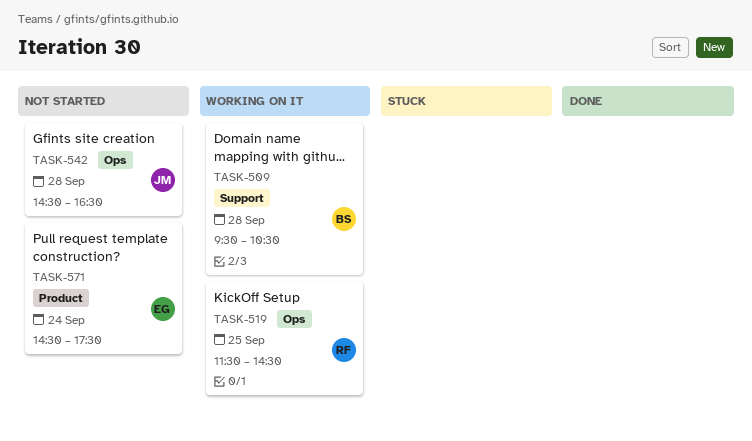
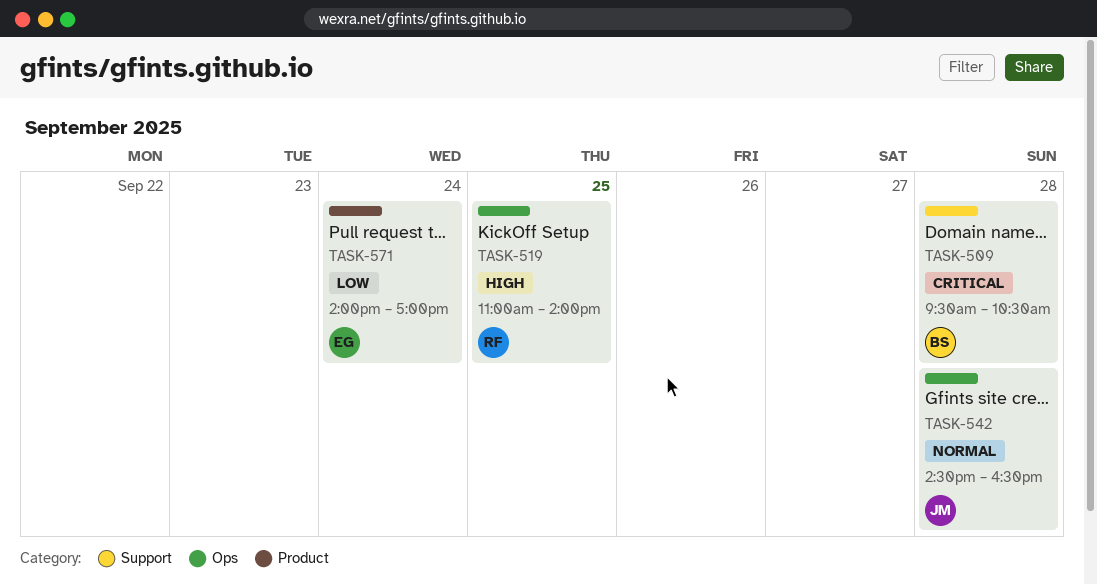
TASK-519, begins: 11:30 -> 11:00
TASK-519, ends: 14:30 -> 14:00
TASK-571, begins: 14:30 -> 14:00
TASK-571, ends: 17:30 -> 17:00

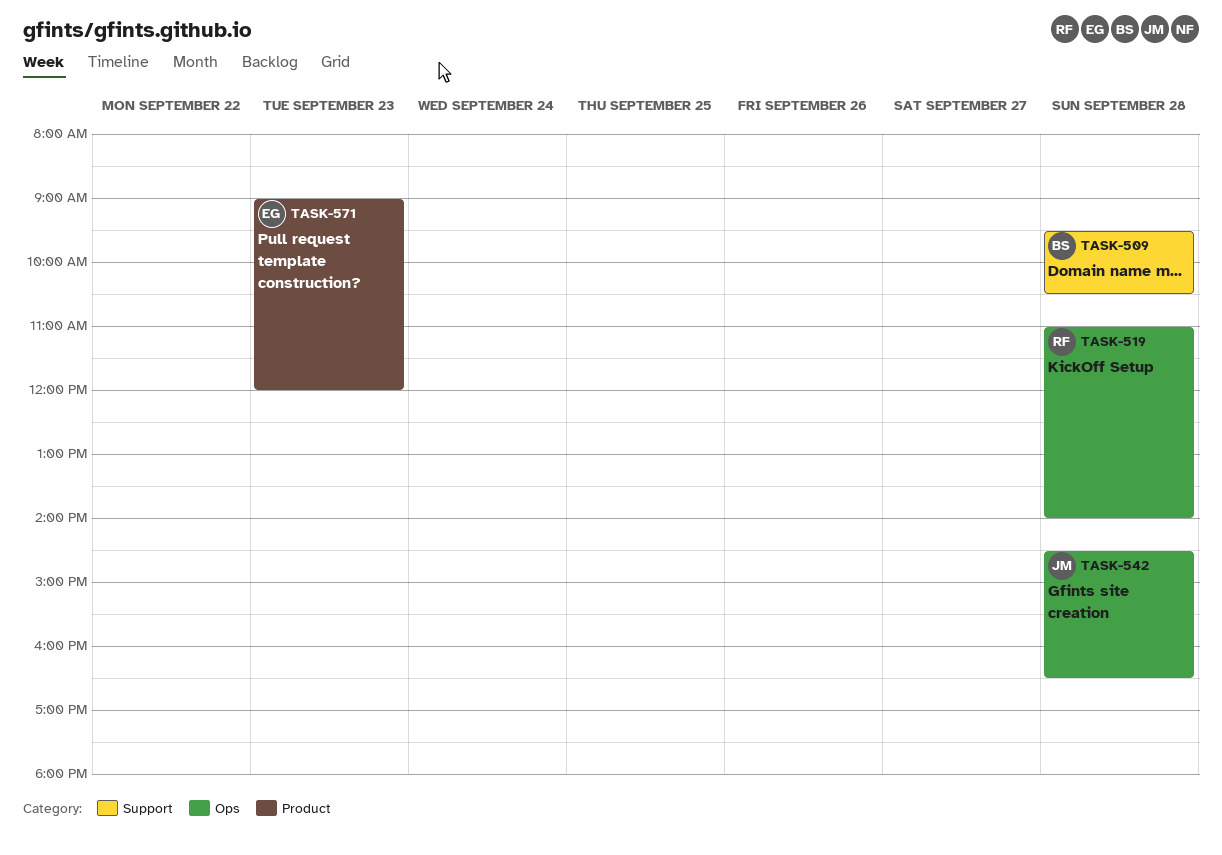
TASK-519, day: Sep 25 -> Sep 28
TASK-571, day: Sep 24 -> Sep 23
TASK-571, begins: 14:00 -> 09:00
TASK-571, ends: 17:00 -> 12:00

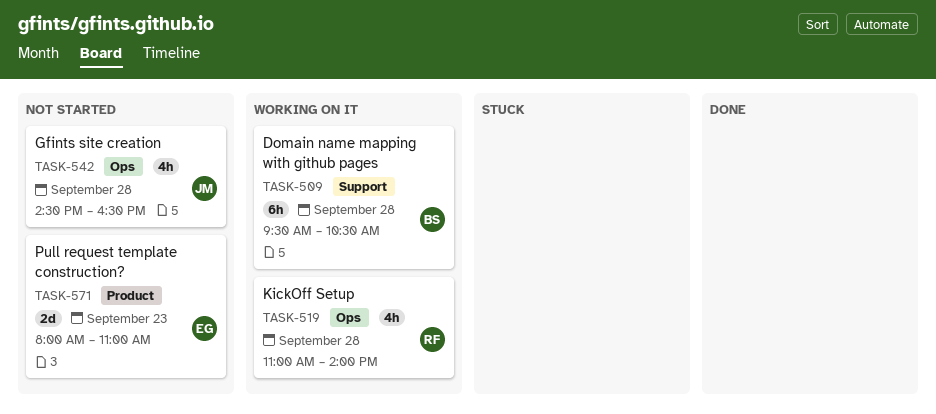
TASK-571, begins: 09:00 -> 08:00
TASK-571, ends: 12:00 -> 11:00

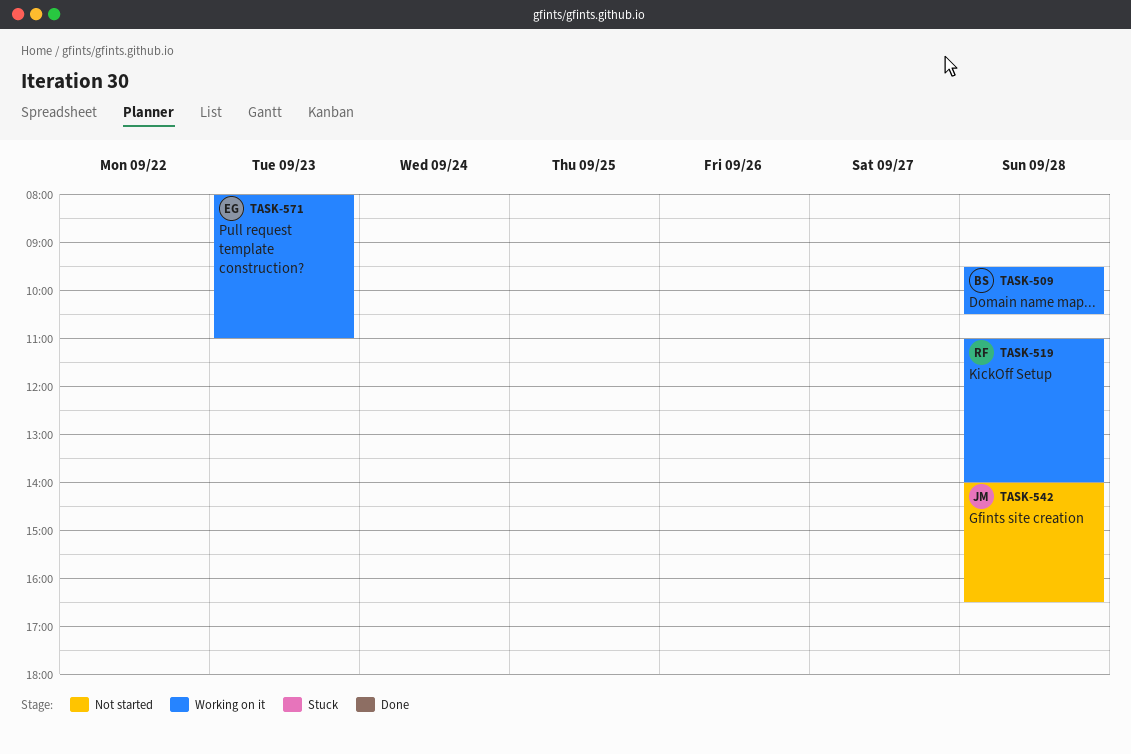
TASK-542, begins: 14:30 -> 14:00
TASK-571, status: Not started -> Working on it

